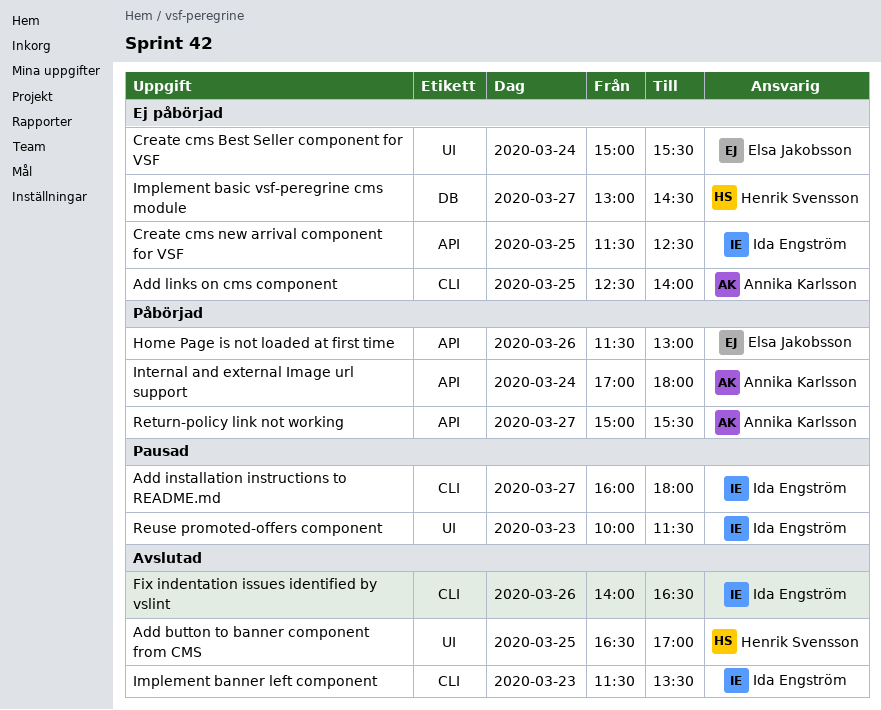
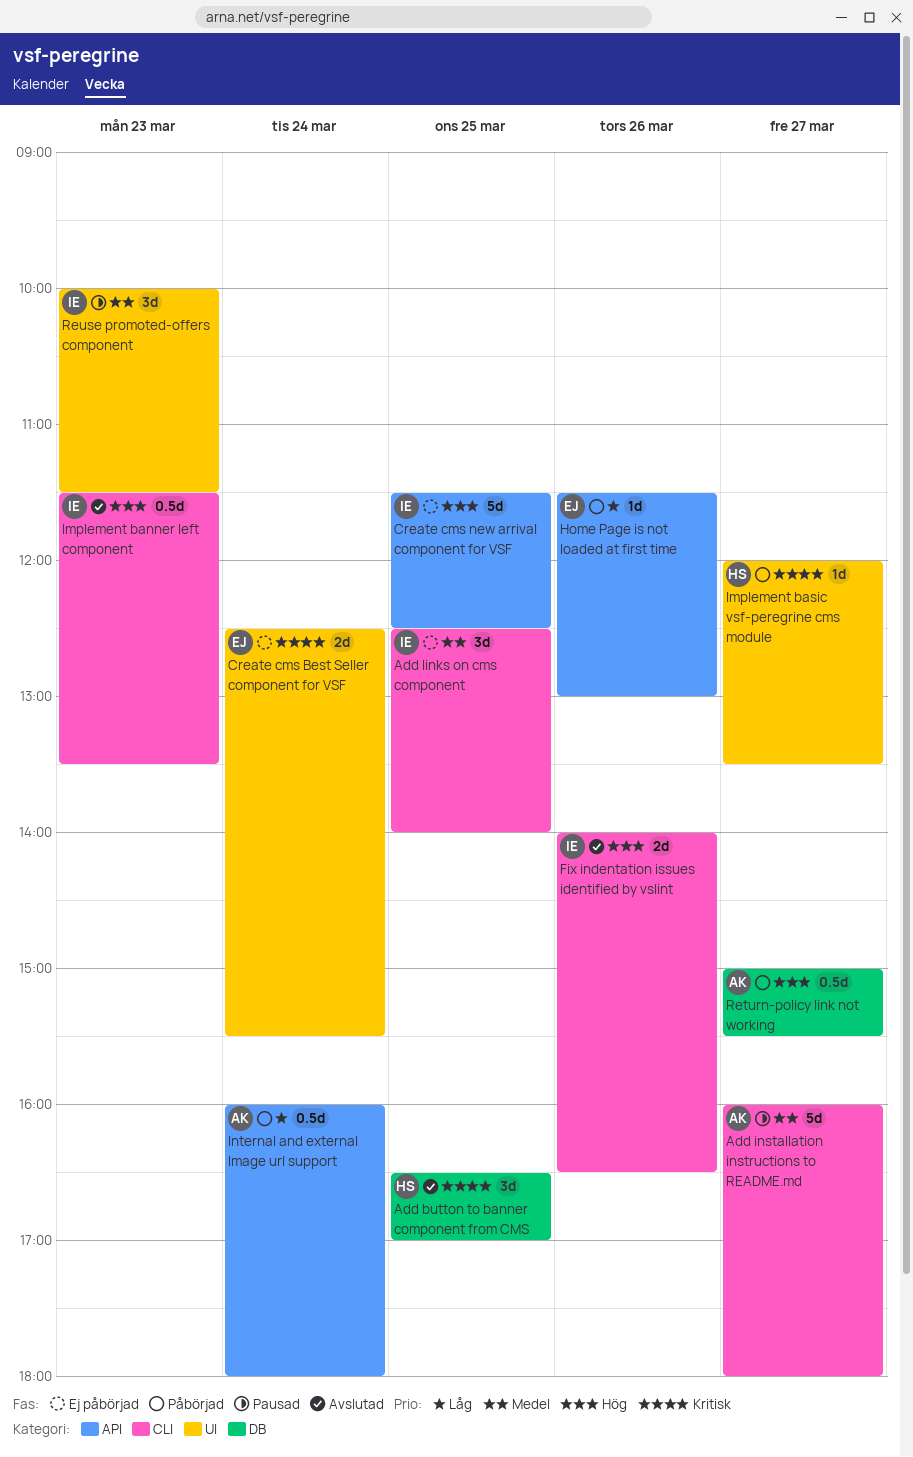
Add button to banner component from CMS, label: UI -> DB
Add installation instructions to README.md, owner: Ida Engström -> Annika Karlsson
Add links on cms component, owner: Annika Karlsson -> Ida Engström
Create cms Best Seller component for VSF, begins: 15:00 -> 12:30
Implement basic vsf-peregrine cms module, status: Ej påbörjad -> Påbörjad
Implement basic vsf-peregrine cms module, label: DB -> UI
Implement basic vsf-peregrine cms module, begins: 13:00 -> 12:00
Implement basic vsf-peregrine cms module, ends: 14:30 -> 13:30
Internal and external Image url support, begins: 17:00 -> 16:00
Return-policy link not working, label: API -> DB

